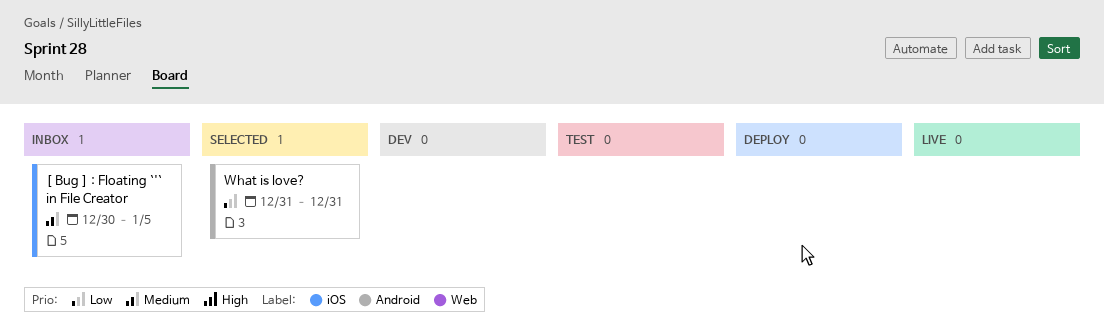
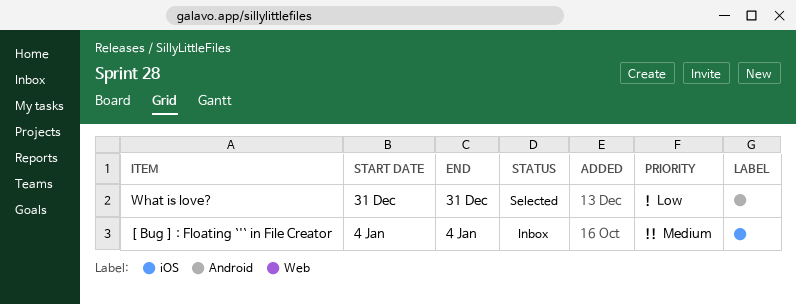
[ Bug ] : Floating `'` in File Creator, start: Dec 30 -> Jan 4
[ Bug ] : Floating `'` in File Creator, due: Jan 5 -> Jan 4

